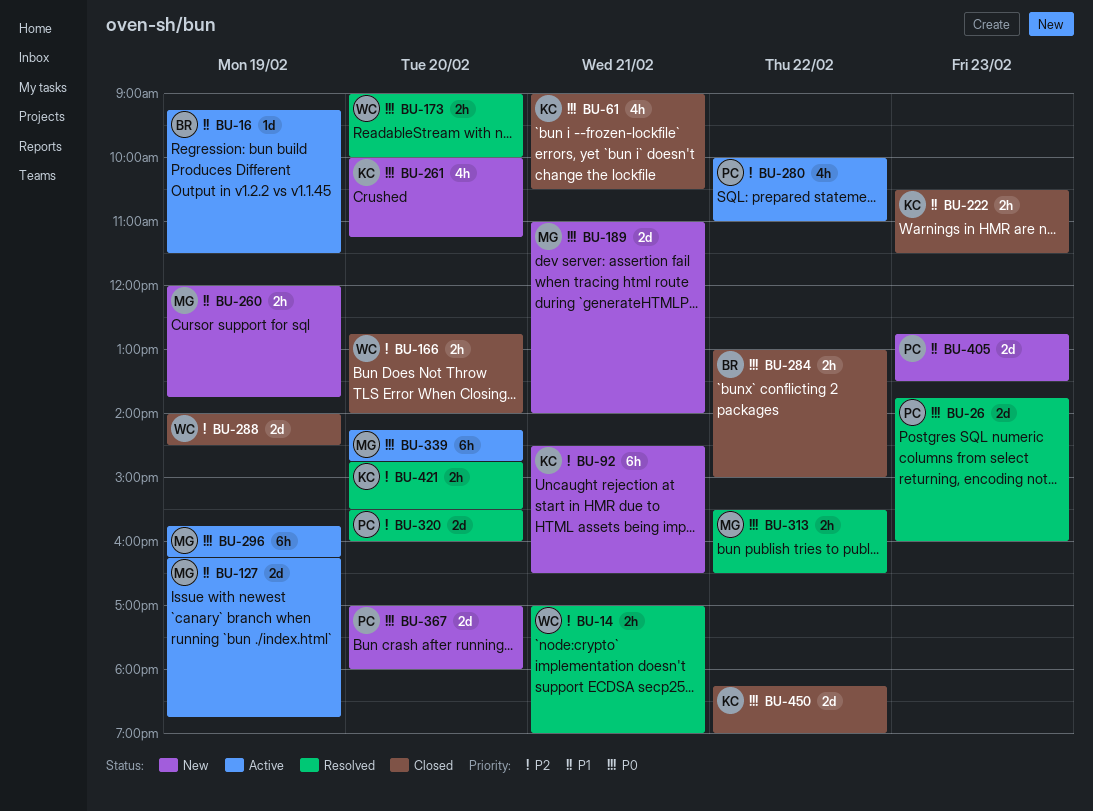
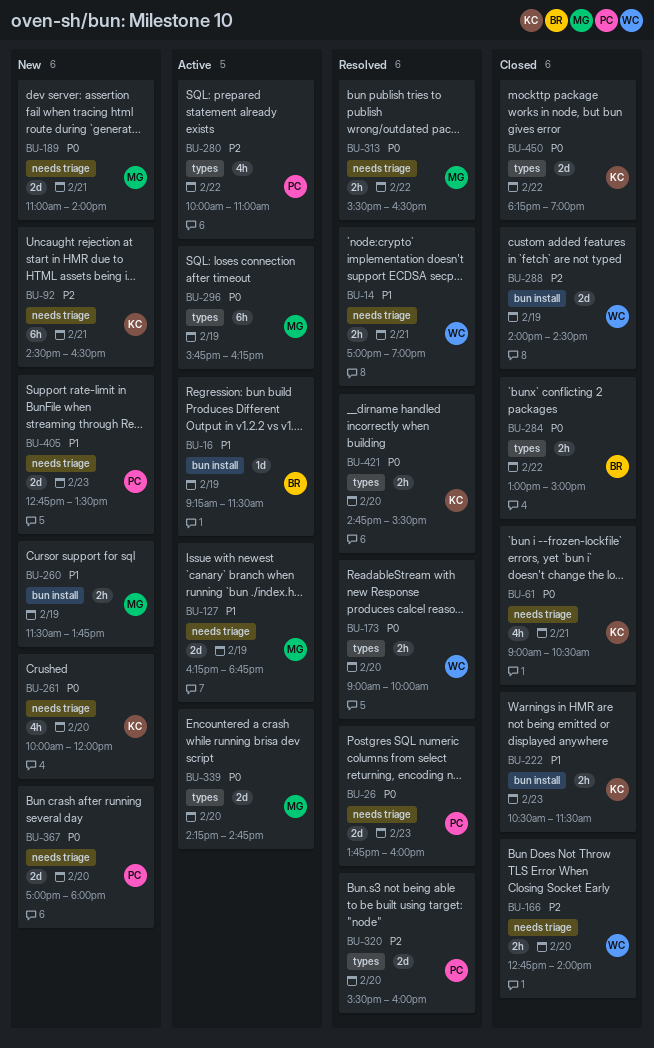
BU-14, priority: P2 -> P1
BU-260, begins: 12:00 -> 11:30
BU-261, ends: 11:15 -> 12:00
BU-339, estimate: 6h -> 2d
BU-421, priority: P2 -> P0

